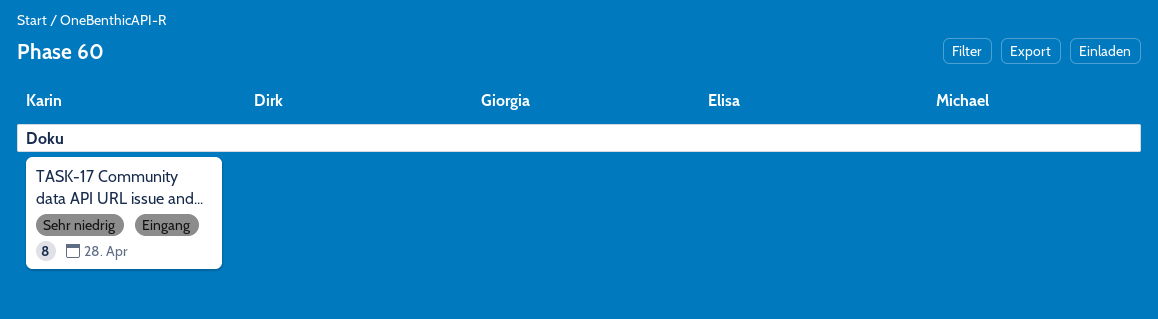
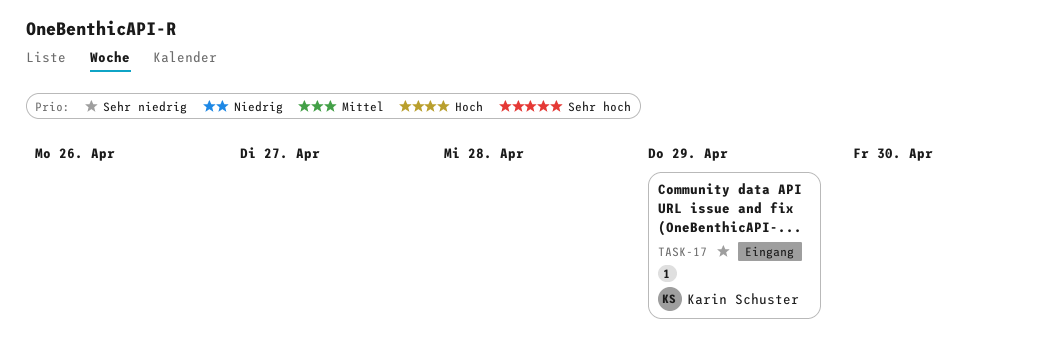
TASK-17, estimate: 8 -> 1
TASK-17, due: Apr 28 -> Apr 29

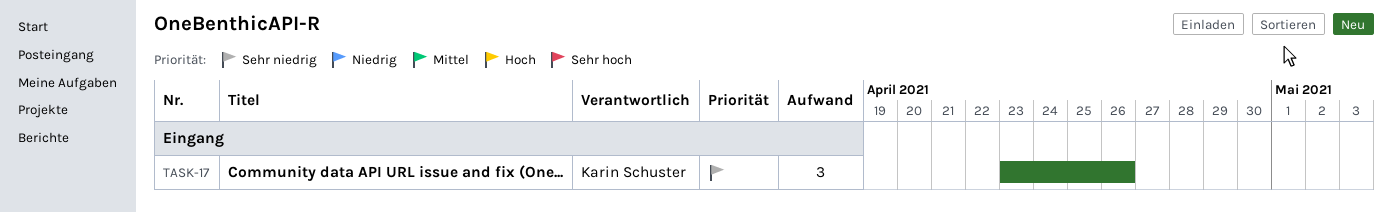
TASK-17, estimate: 1 -> 3
TASK-17, due: Apr 29 -> Apr 26

